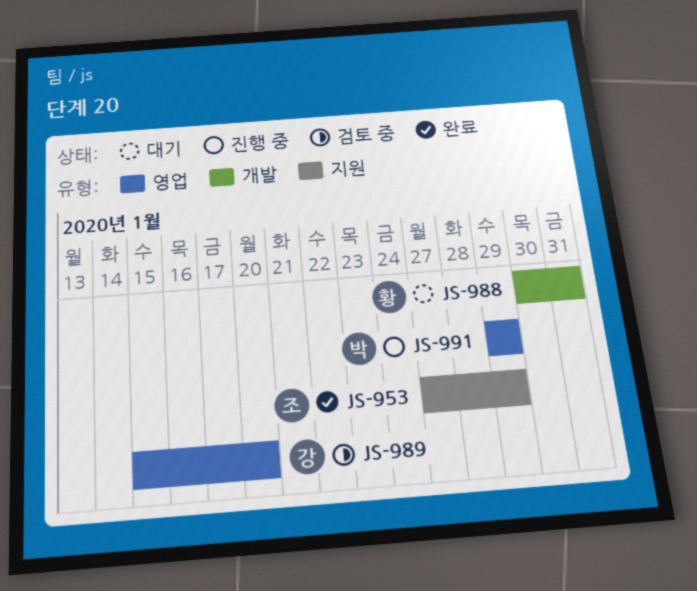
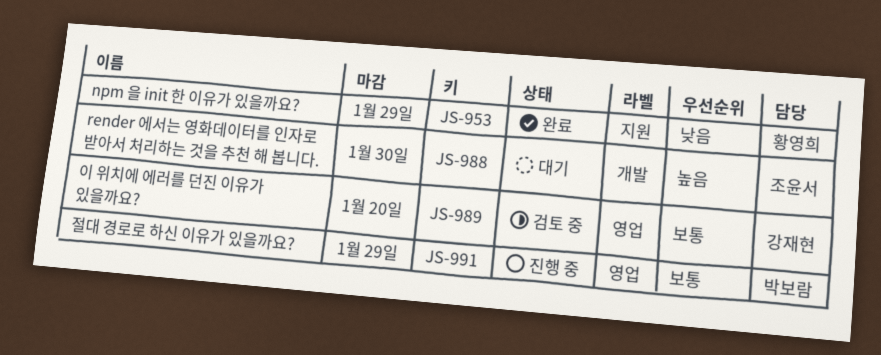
JS-953, owner: 조윤서 -> 황영희
JS-988, owner: 황영희 -> 조윤서
JS-988, due: Jan 31 -> Jan 30

